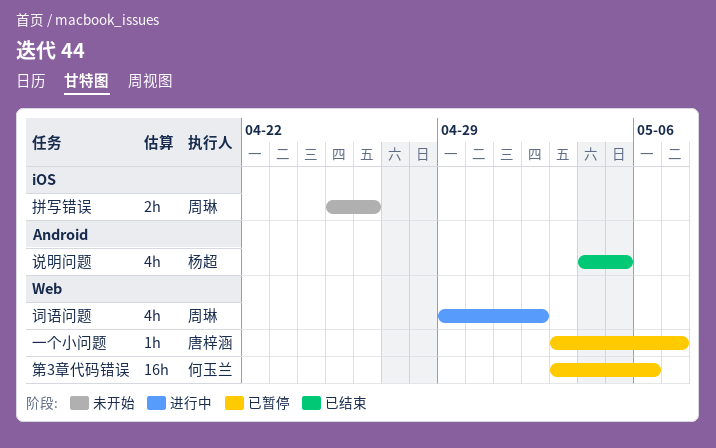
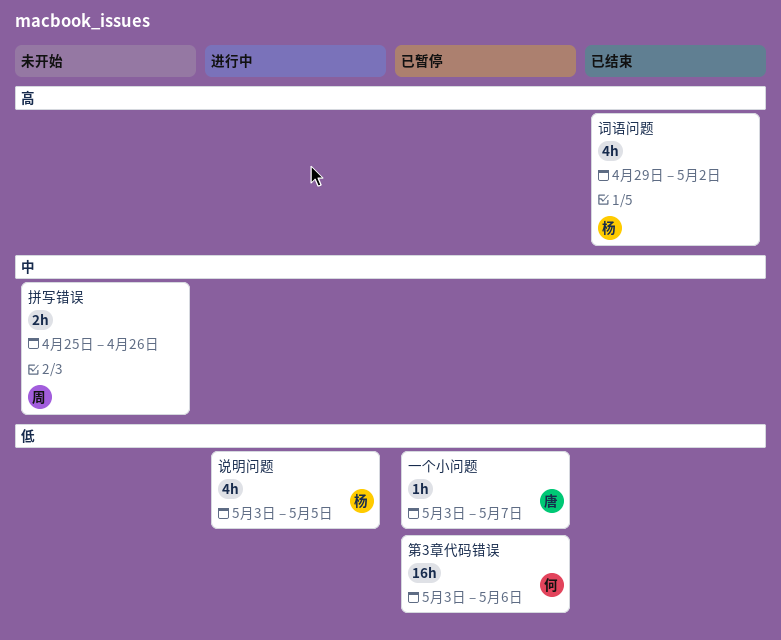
词语问题, status: 进行中 -> 已结束
词语问题, owner: 周琳 -> 杨超
说明问题, status: 已结束 -> 进行中
说明问题, start: May 4 -> May 3

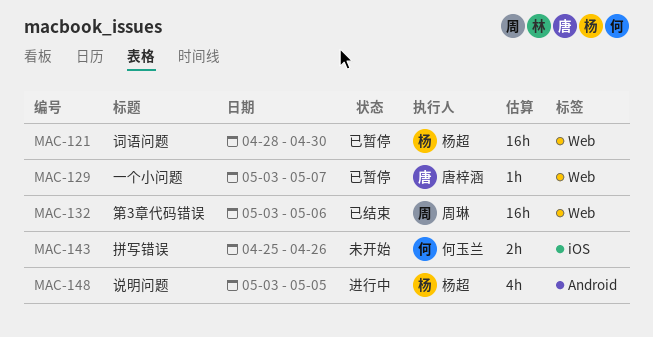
拼写错误, owner: 周琳 -> 何玉兰
第3章代码错误, status: 已暂停 -> 已结束
第3章代码错误, owner: 何玉兰 -> 周琳
词语问题, status: 已结束 -> 已暂停
词语问题, estimate: 4h -> 16h
词语问题, start: Apr 29 -> Apr 28
词语问题, due: May 2 -> Apr 30

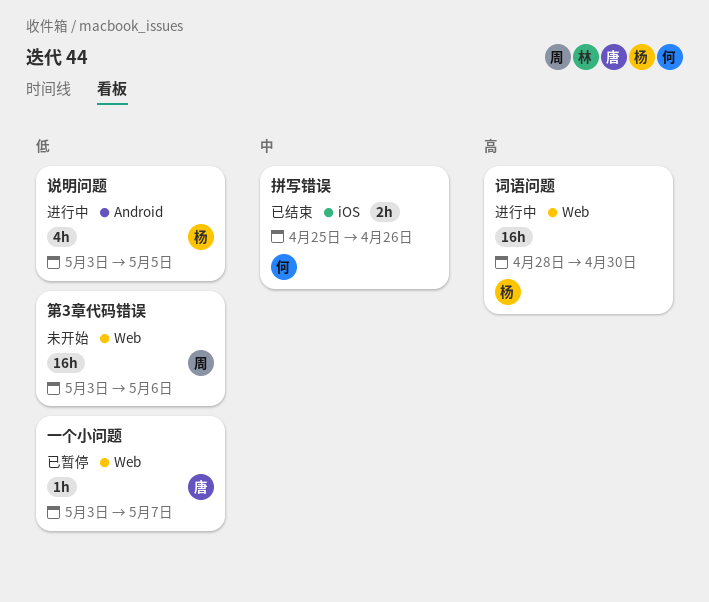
拼写错误, status: 未开始 -> 已结束
第3章代码错误, status: 已结束 -> 未开始
词语问题, status: 已暂停 -> 进行中

